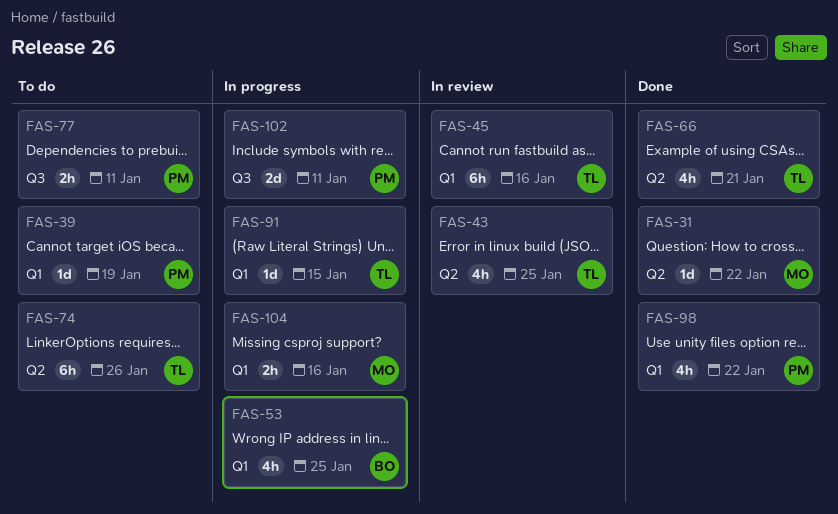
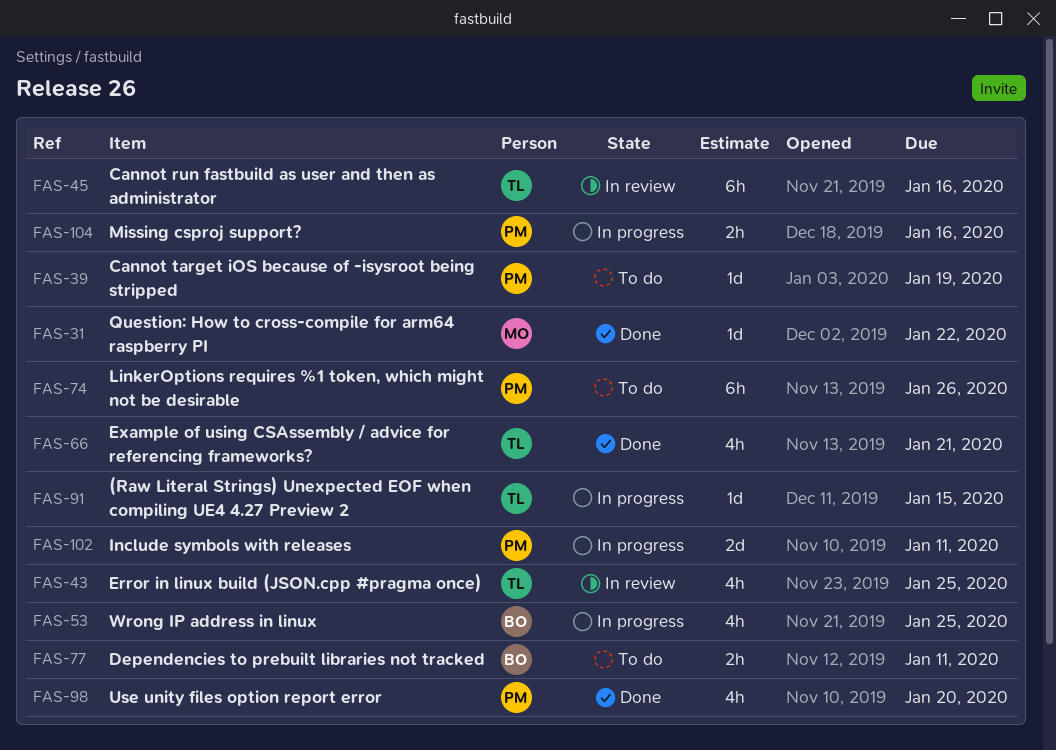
FAS-74, owner: TL -> PM
FAS-77, owner: PM -> BO
FAS-98, due: Jan 22 -> Jan 20
FAS-104, owner: MO -> PM

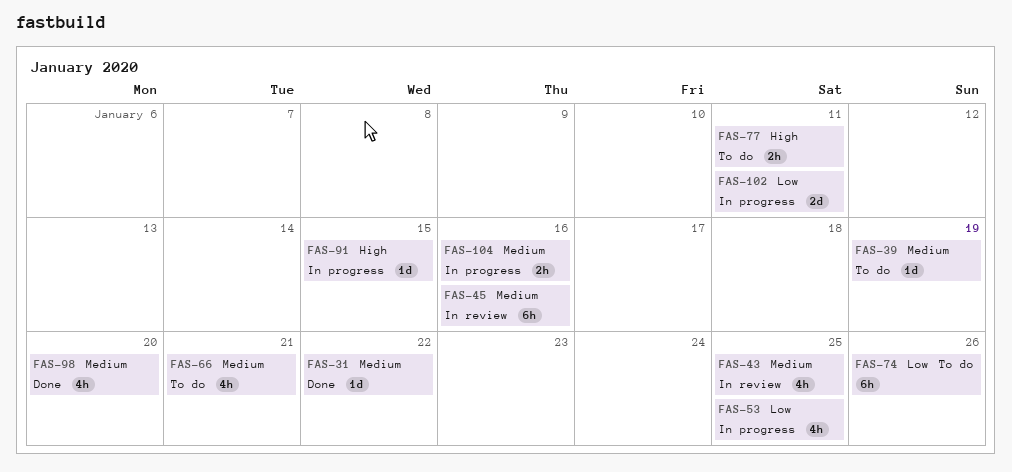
FAS-66, status: Done -> To do

